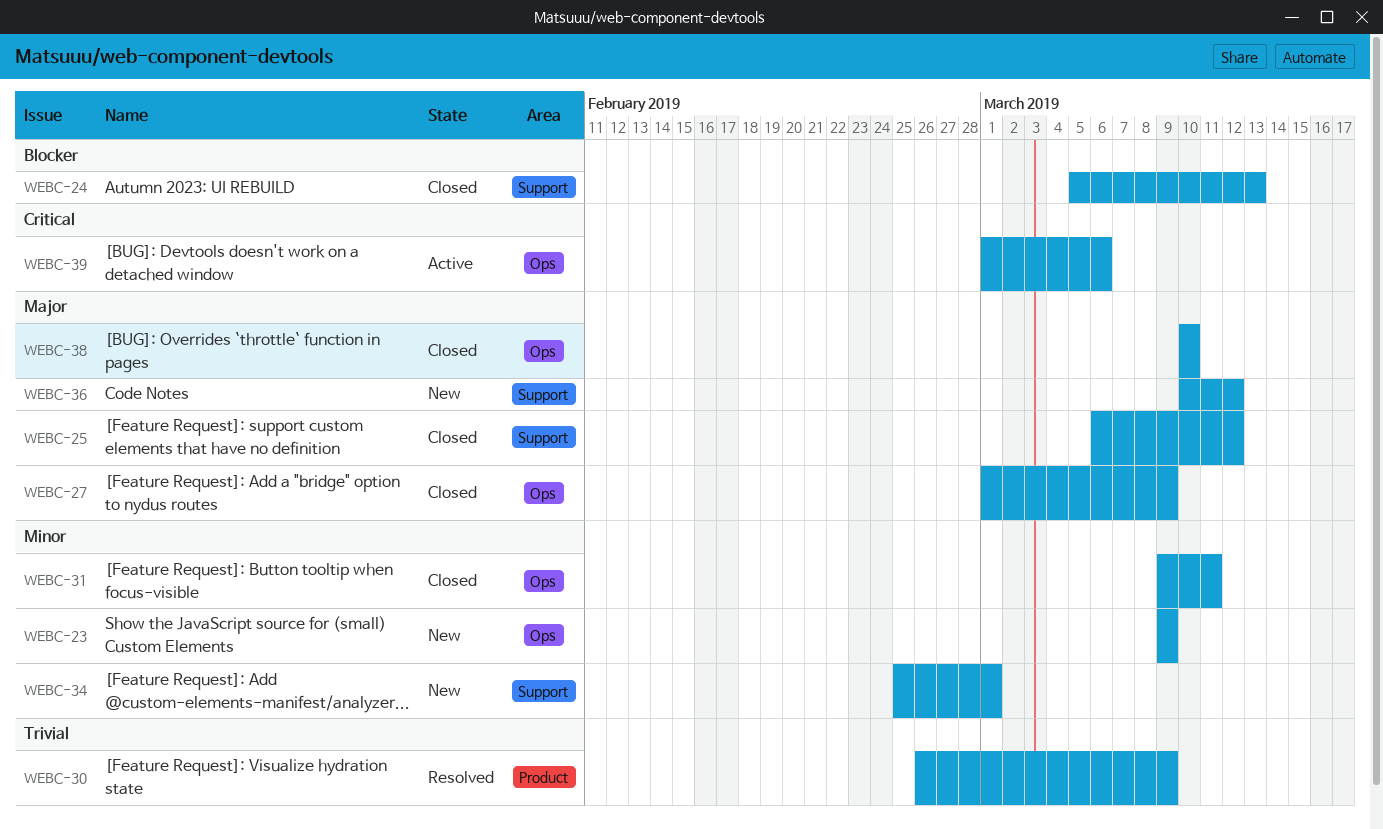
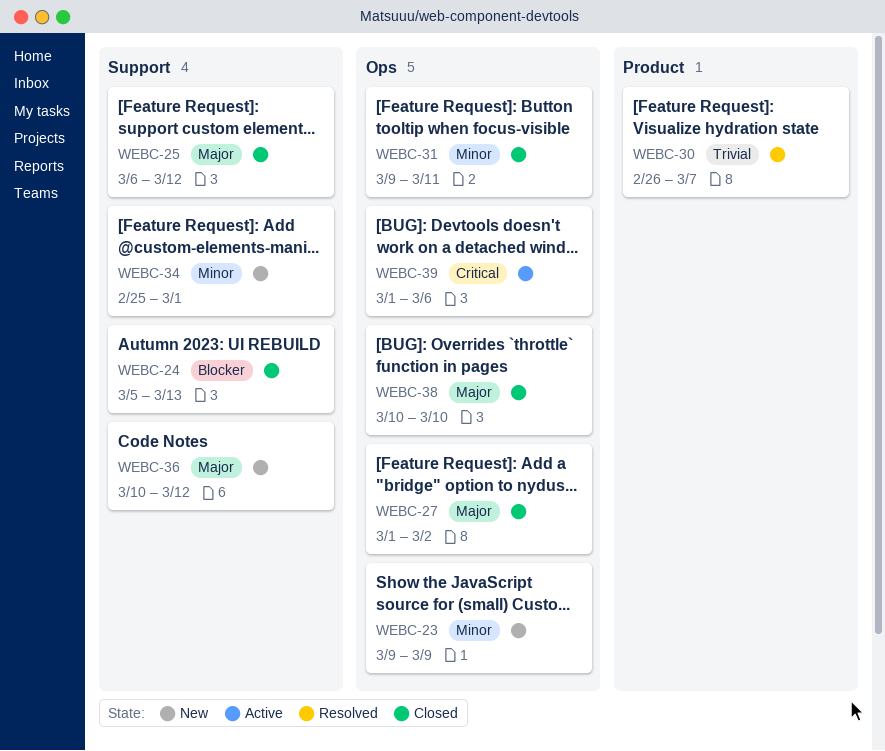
WEBC-27, due: Mar 9 -> Mar 2
WEBC-30, due: Mar 9 -> Mar 7

